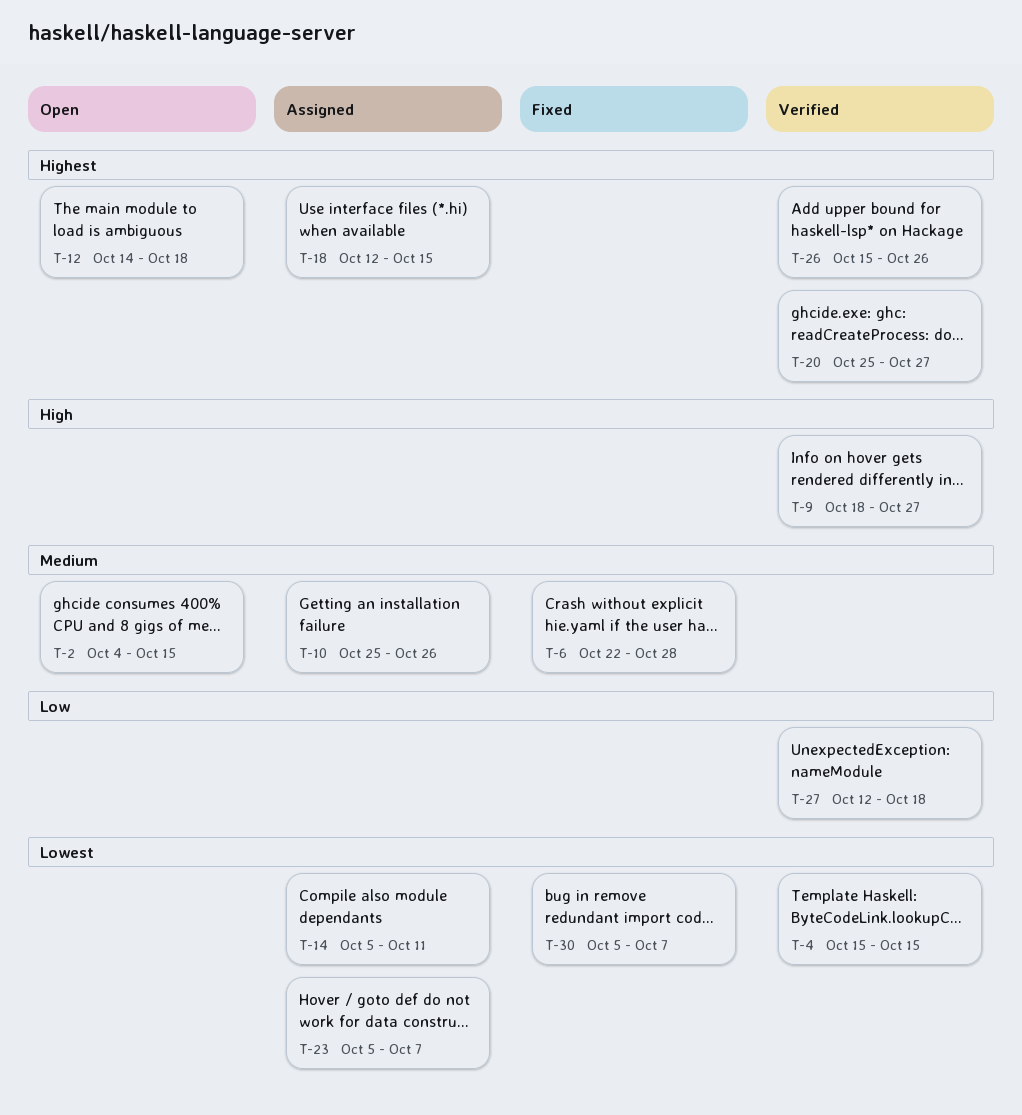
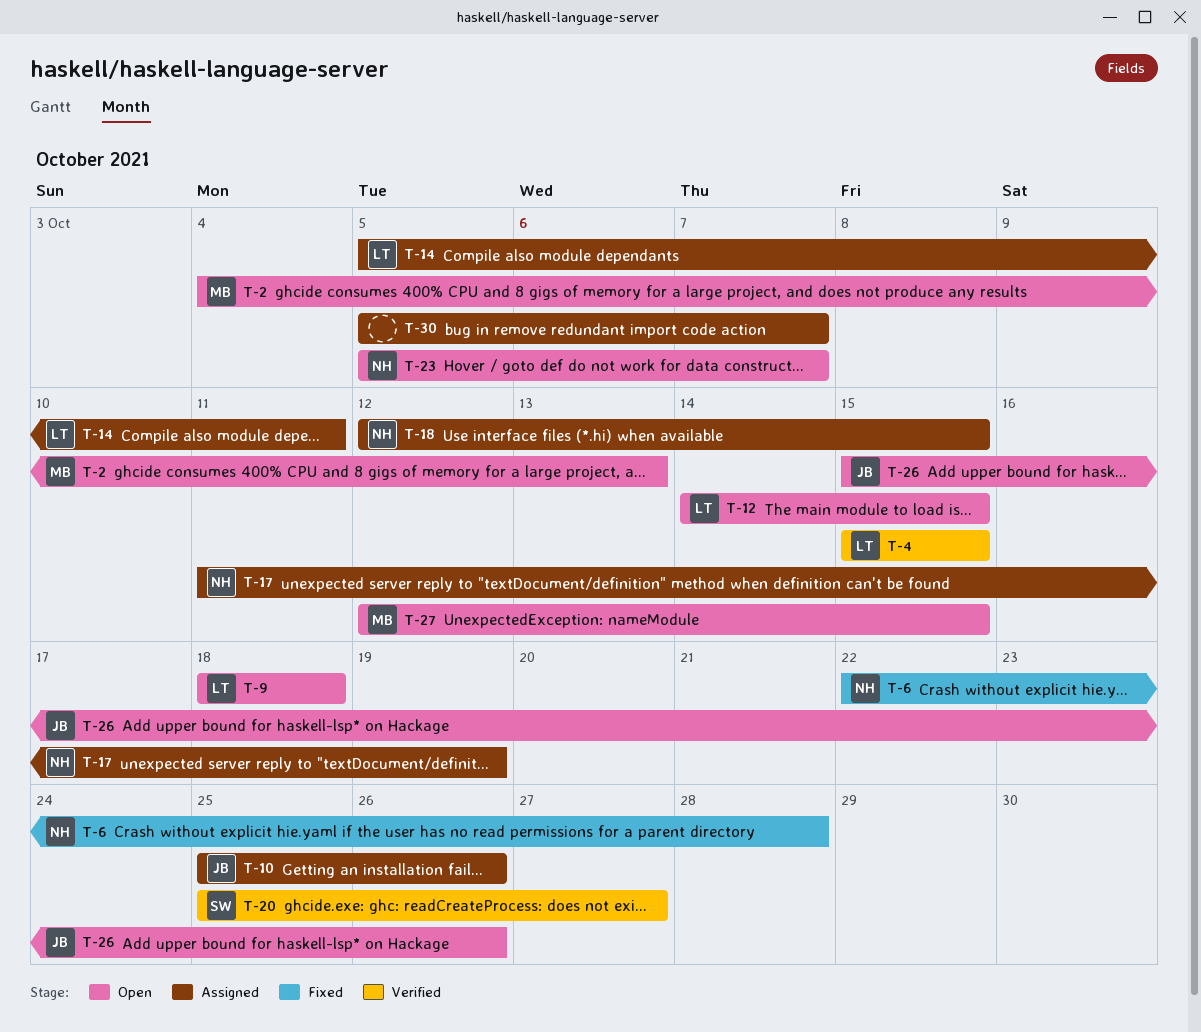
T-2, due: Oct 15 -> Oct 13
T-9, status: Verified -> Open
T-9, due: Oct 27 -> Oct 18
T-12, due: Oct 18 -> Oct 15
T-17: none -> present
T-23, status: Assigned -> Open
T-26, status: Verified -> Open
T-27, status: Verified -> Open
T-27, due: Oct 18 -> Oct 15
T-30, status: Fixed -> Assigned

